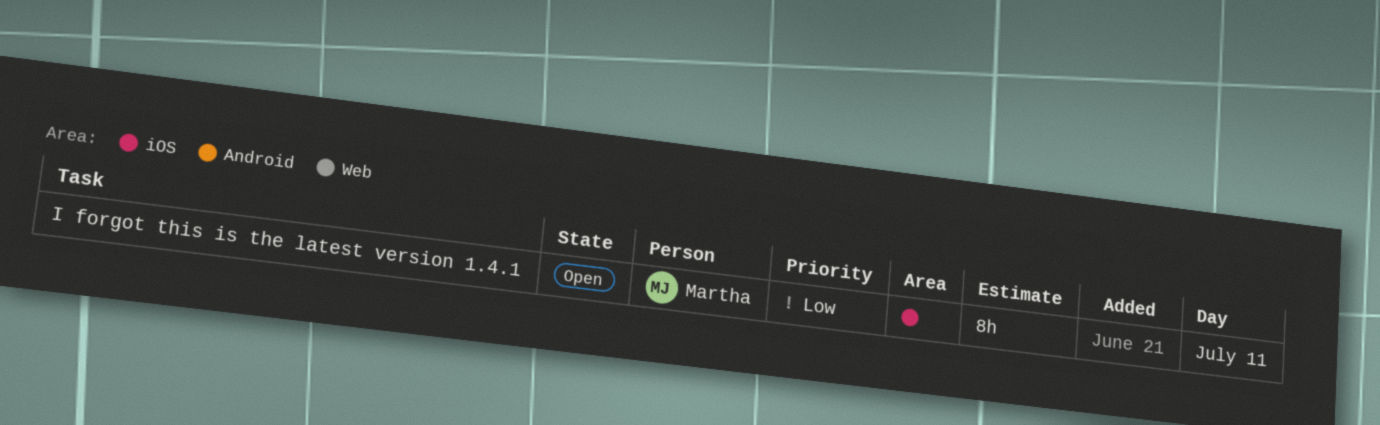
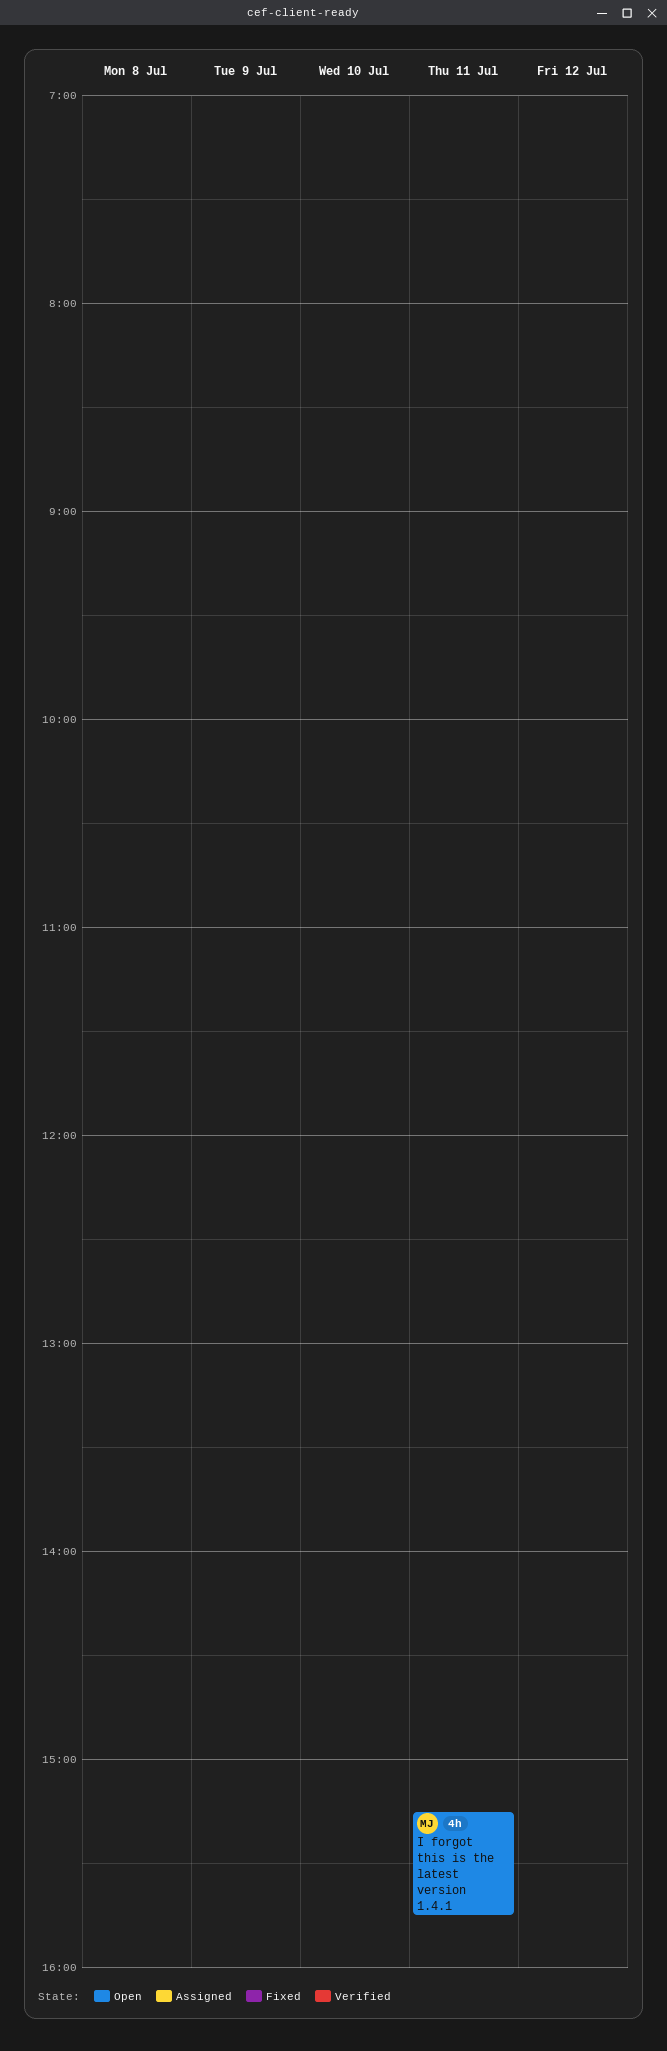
I forgot this is the latest version 1.4.1, estimate: 8h -> 4h

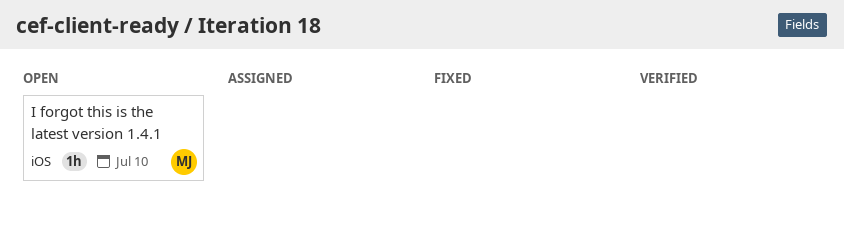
I forgot this is the latest version 1.4.1, estimate: 4h -> 1h
I forgot this is the latest version 1.4.1, day: Jul 11 -> Jul 10

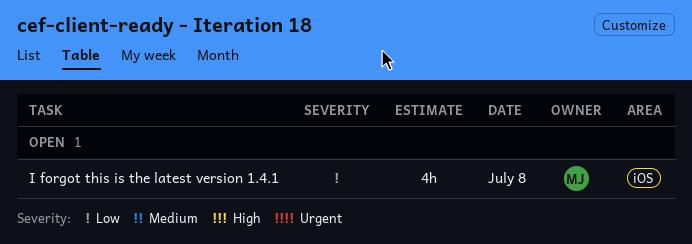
I forgot this is the latest version 1.4.1, estimate: 1h -> 4h
I forgot this is the latest version 1.4.1, day: Jul 10 -> Jul 8

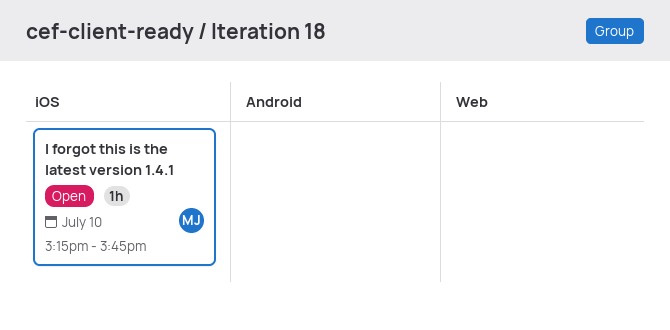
I forgot this is the latest version 1.4.1, estimate: 4h -> 1h
I forgot this is the latest version 1.4.1, day: Jul 8 -> Jul 10

